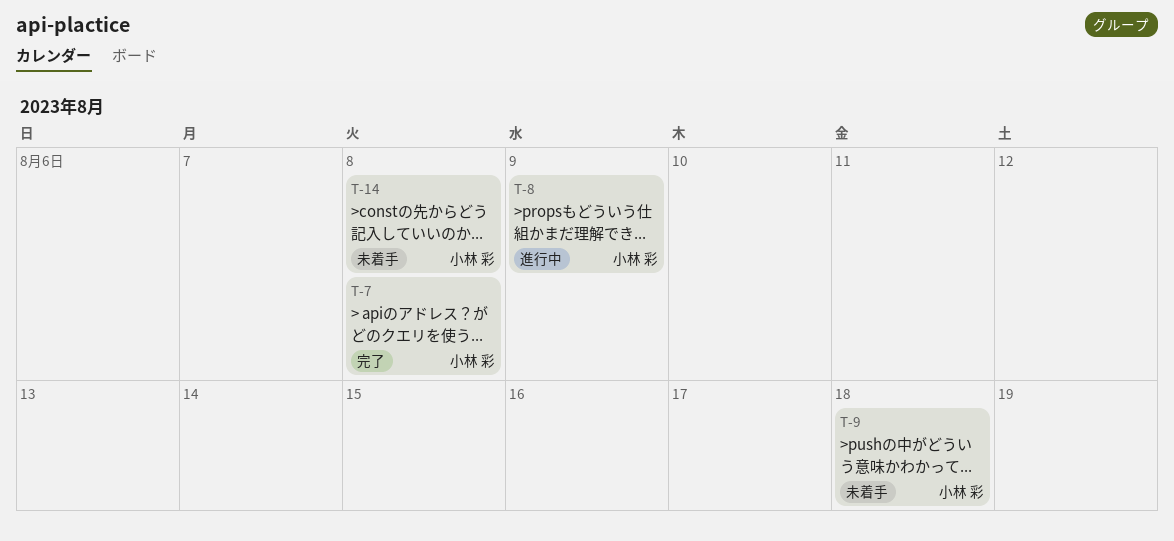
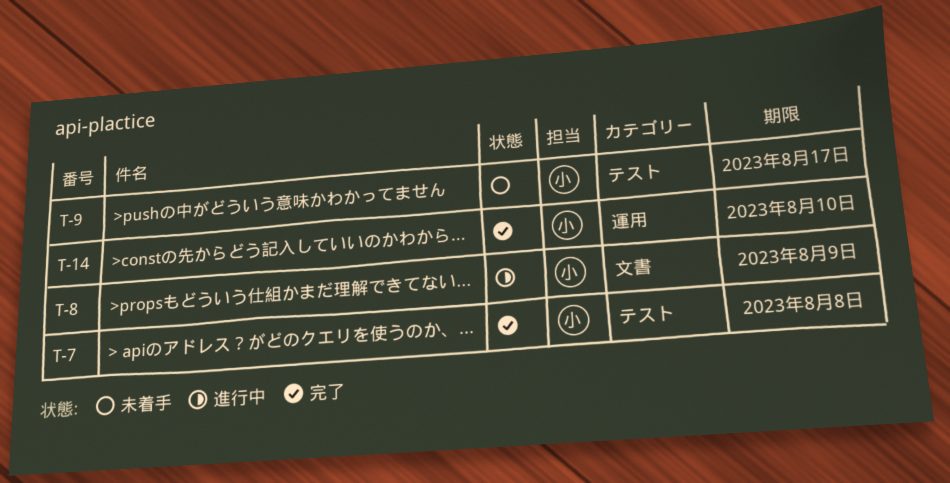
T-9, due: Aug 18 -> Aug 17
T-14, status: 未着手 -> 完了
T-14, due: Aug 8 -> Aug 10

